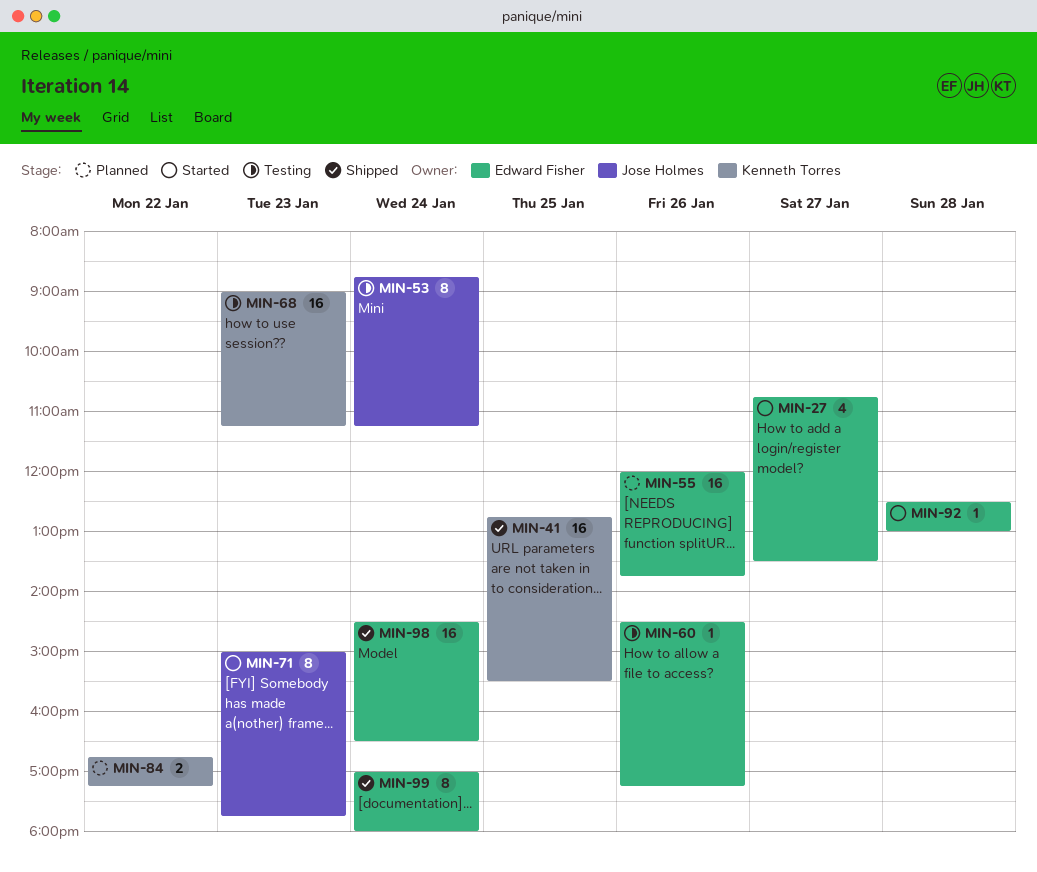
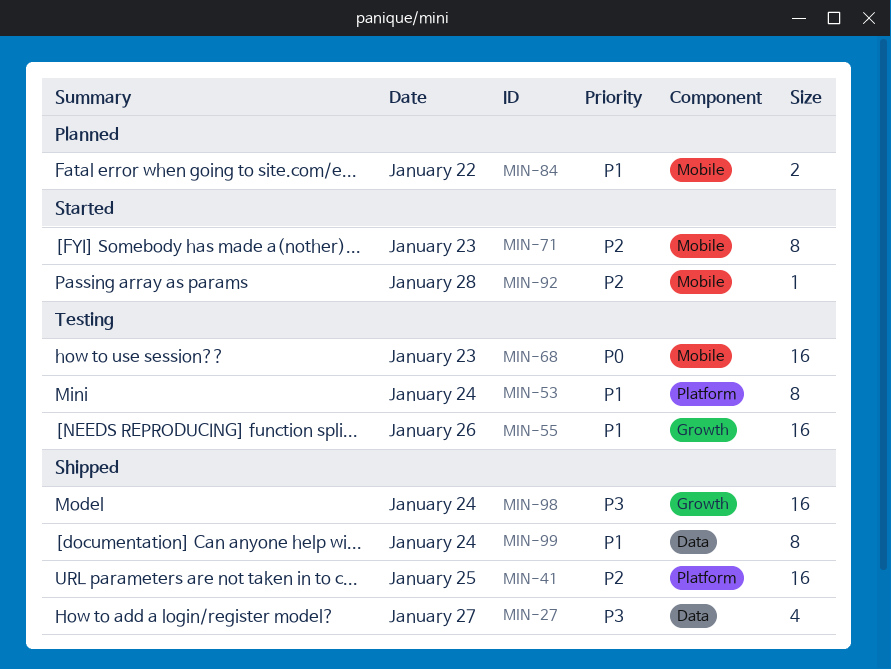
MIN-27, status: Started -> Shipped
MIN-55, status: Planned -> Testing
MIN-60: present -> none

